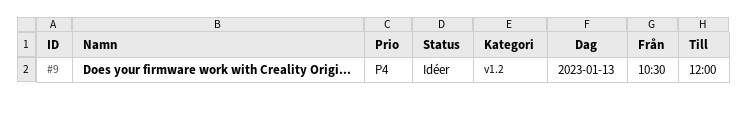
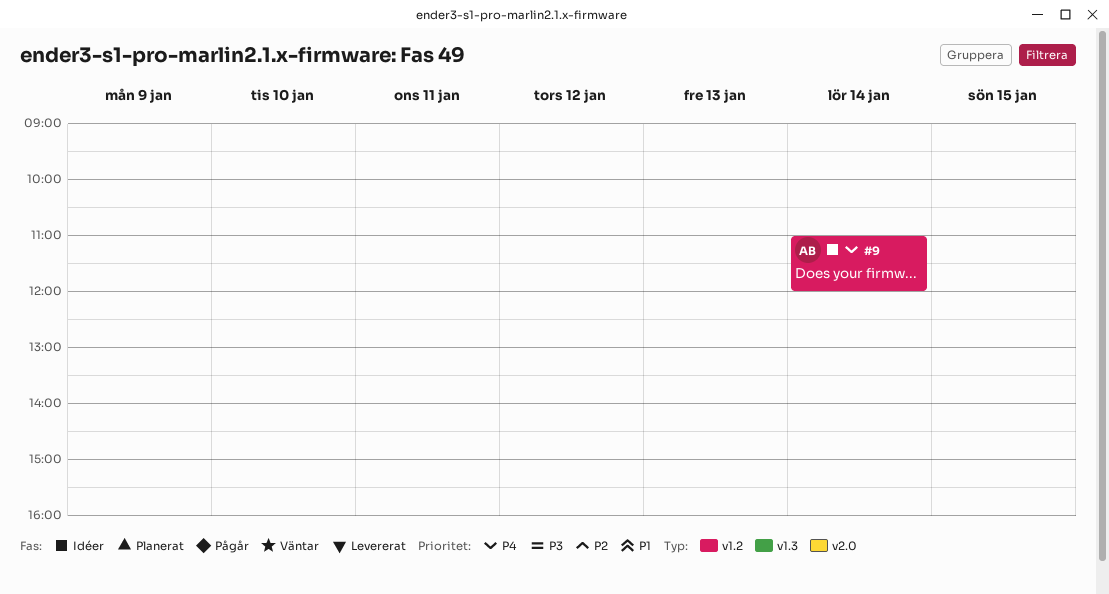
#9, day: Jan 13 -> Jan 14
#9, begins: 10:30 -> 11:00

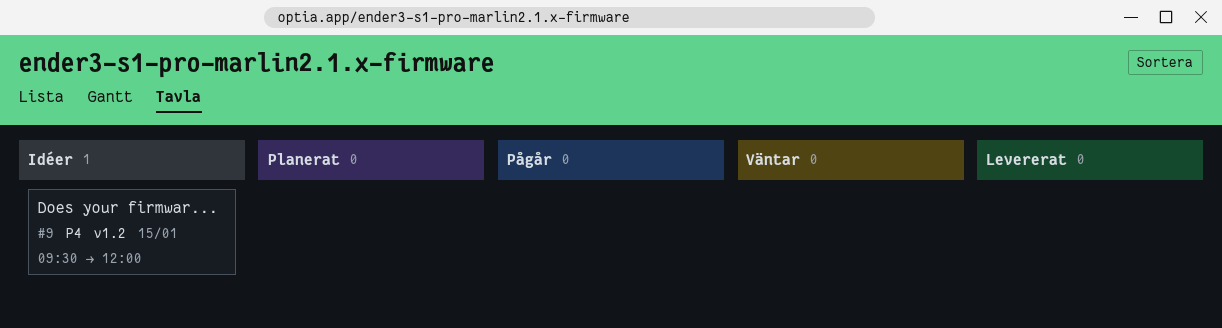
#9, day: Jan 14 -> Jan 15
#9, begins: 11:00 -> 09:30

